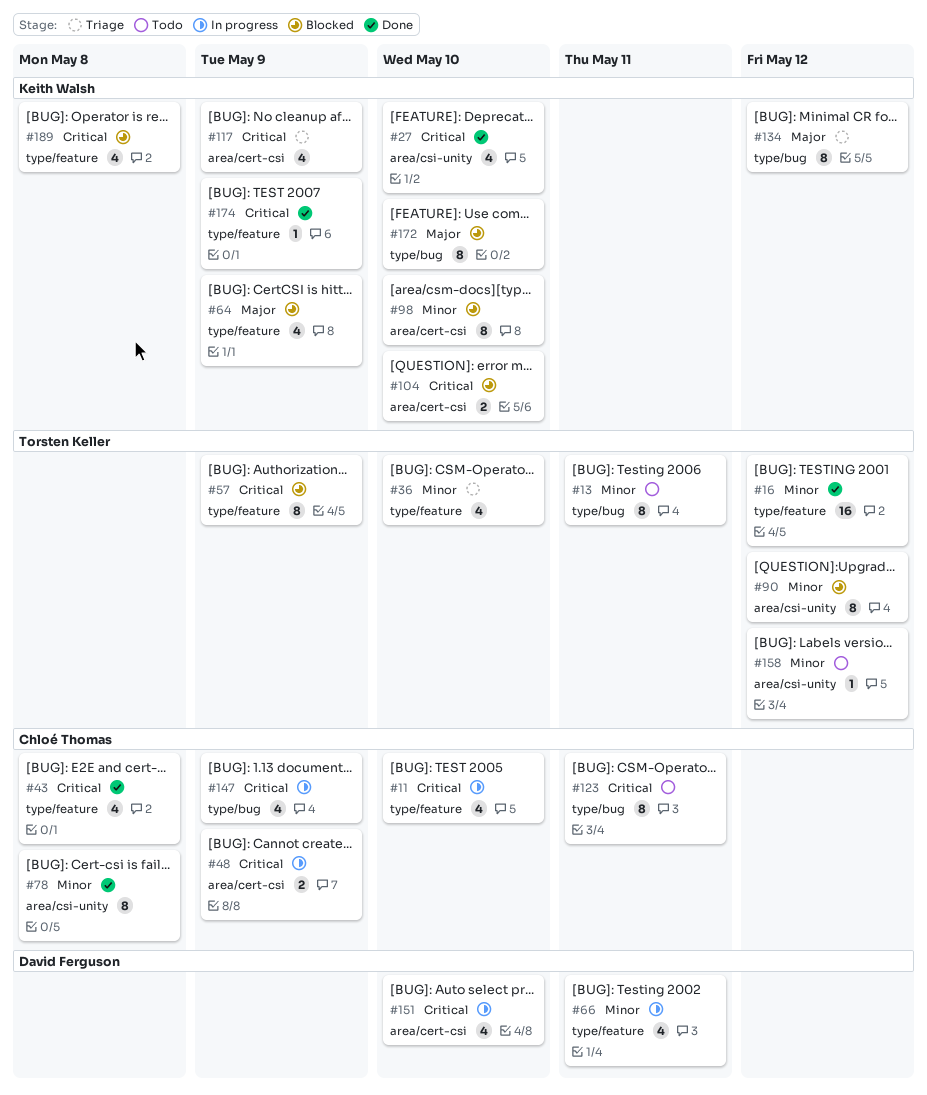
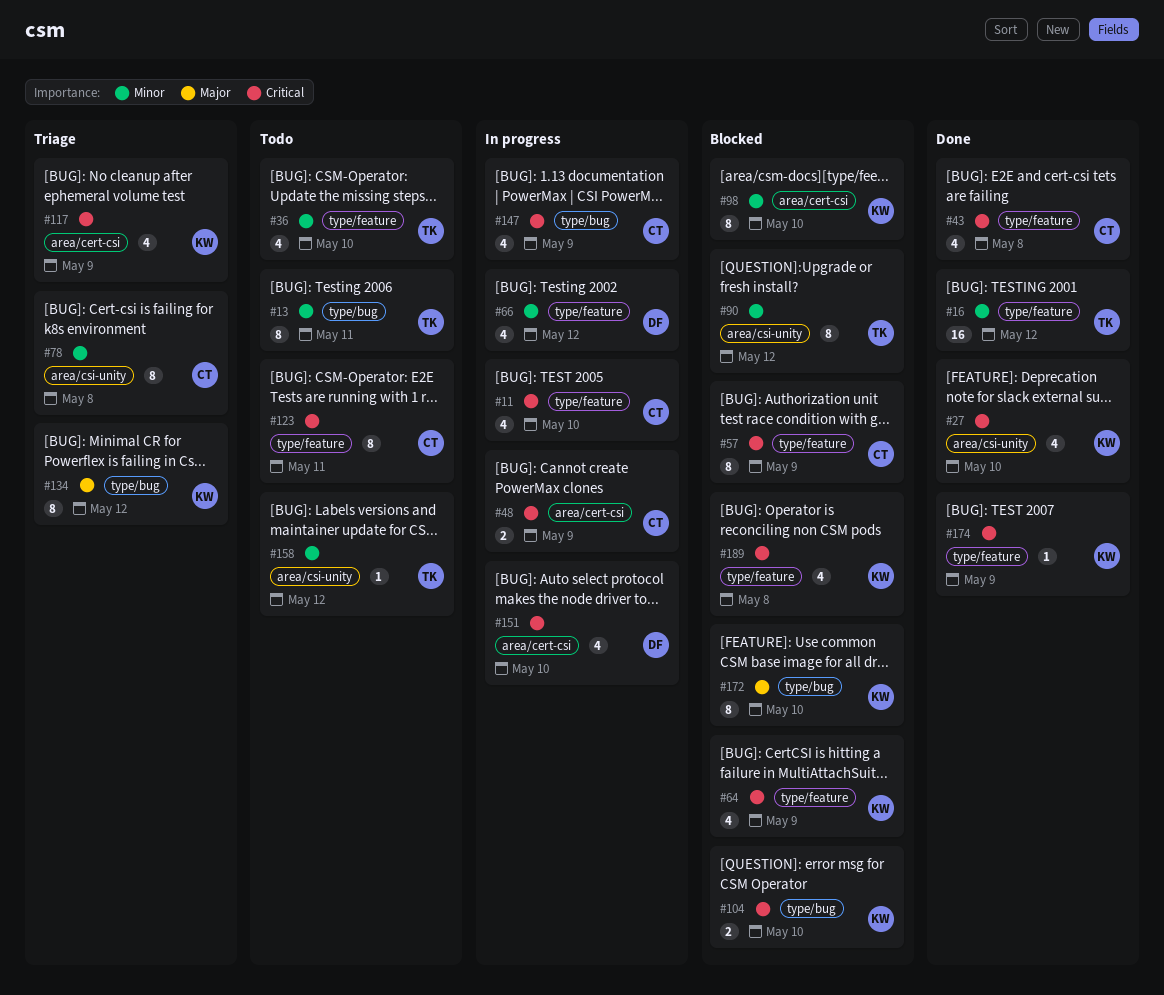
#36, status: Triage -> Todo
#57, owner: Torsten Keller -> Chloé Thomas
#64, priority: Major -> Critical
#66, due: May 11 -> May 12
#78, status: Done -> Triage
#104, label: area/cert-csi -> type/bug
#123, label: type/bug -> type/feature

